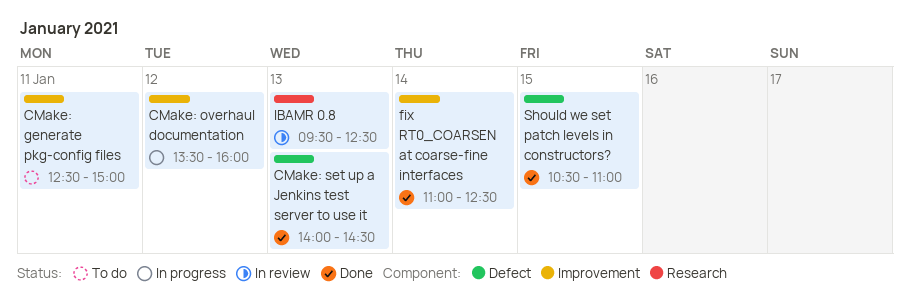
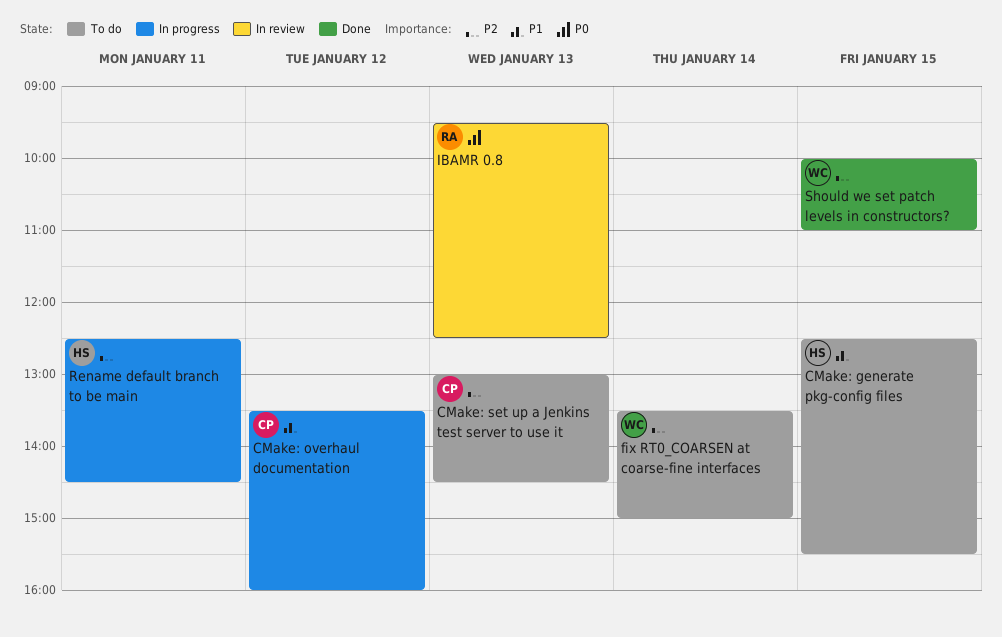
CMake: generate pkg-config files, day: Jan 11 -> Jan 15
CMake: generate pkg-config files, ends: 15:00 -> 15:30
CMake: set up a Jenkins test server to use it, status: Done -> To do
CMake: set up a Jenkins test server to use it, begins: 14:00 -> 13:00
fix RT0_COARSEN at coarse-fine interfaces, status: Done -> To do
fix RT0_COARSEN at coarse-fine interfaces, begins: 11:00 -> 13:30
fix RT0_COARSEN at coarse-fine interfaces, ends: 12:30 -> 15:00
Rename default branch to be main: none -> present
Should we set patch levels in constructors?, begins: 10:30 -> 10:00

